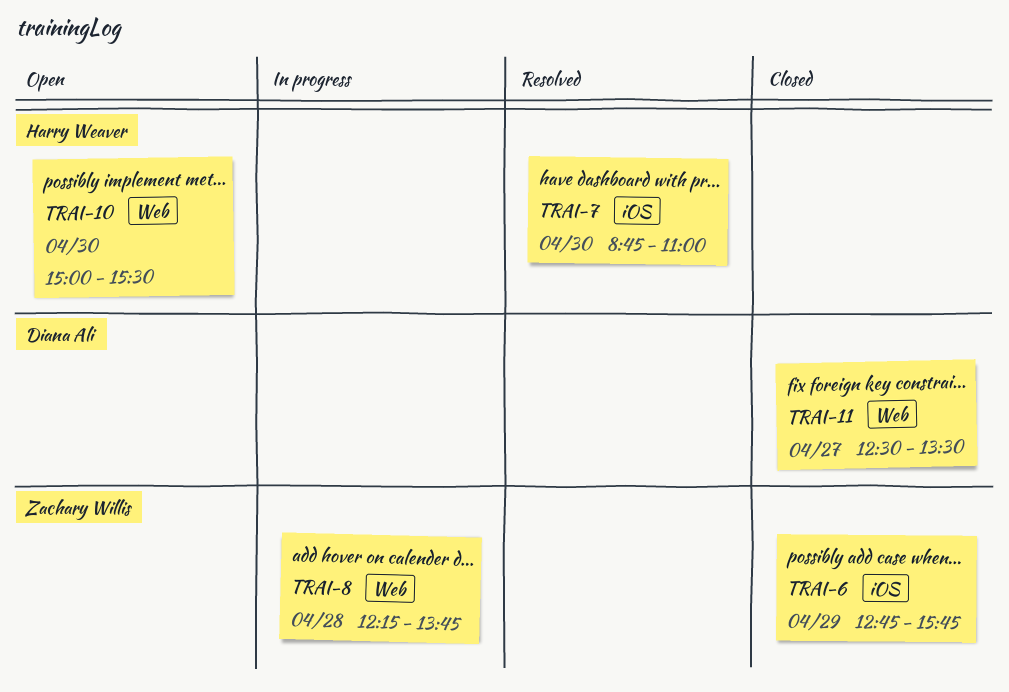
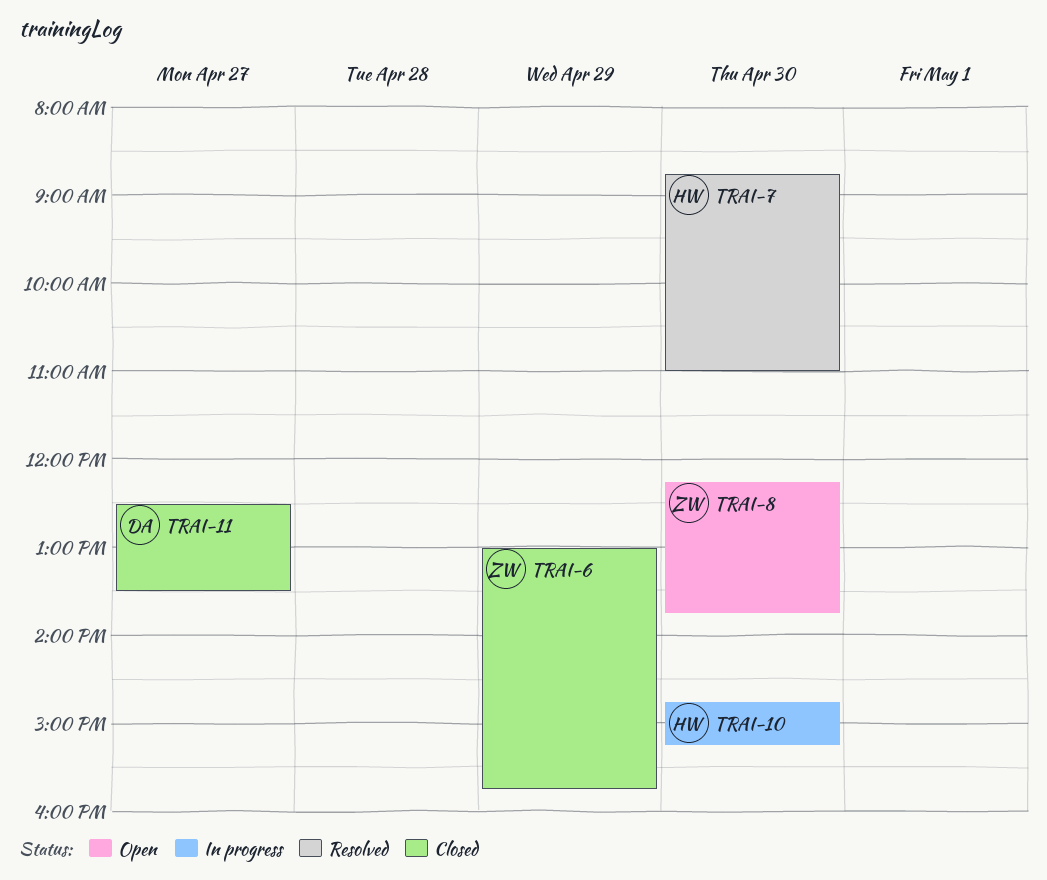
TRAI-6, begins: 12:45 -> 13:00
TRAI-8, status: In progress -> Open
TRAI-8, day: Apr 28 -> Apr 30
TRAI-10, status: Open -> In progress
TRAI-10, begins: 15:00 -> 14:45
TRAI-10, ends: 15:30 -> 15:15

